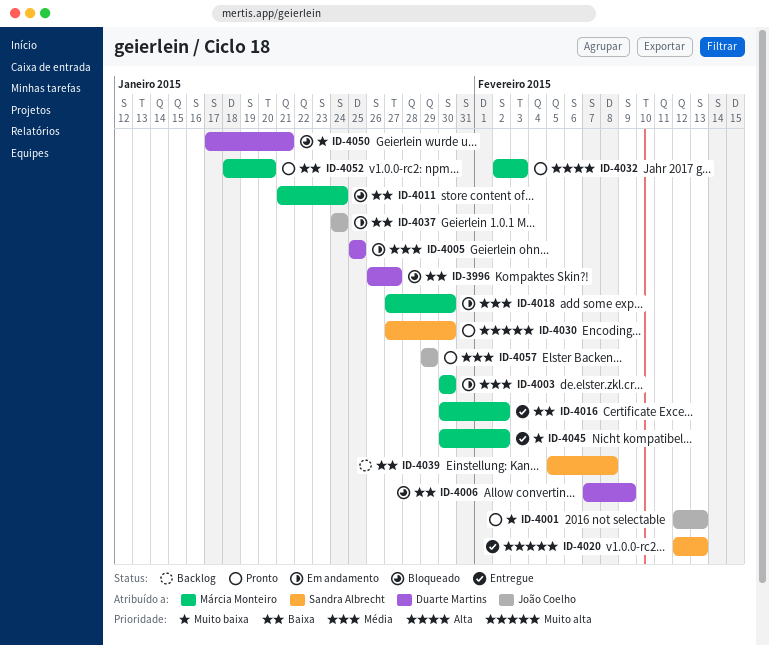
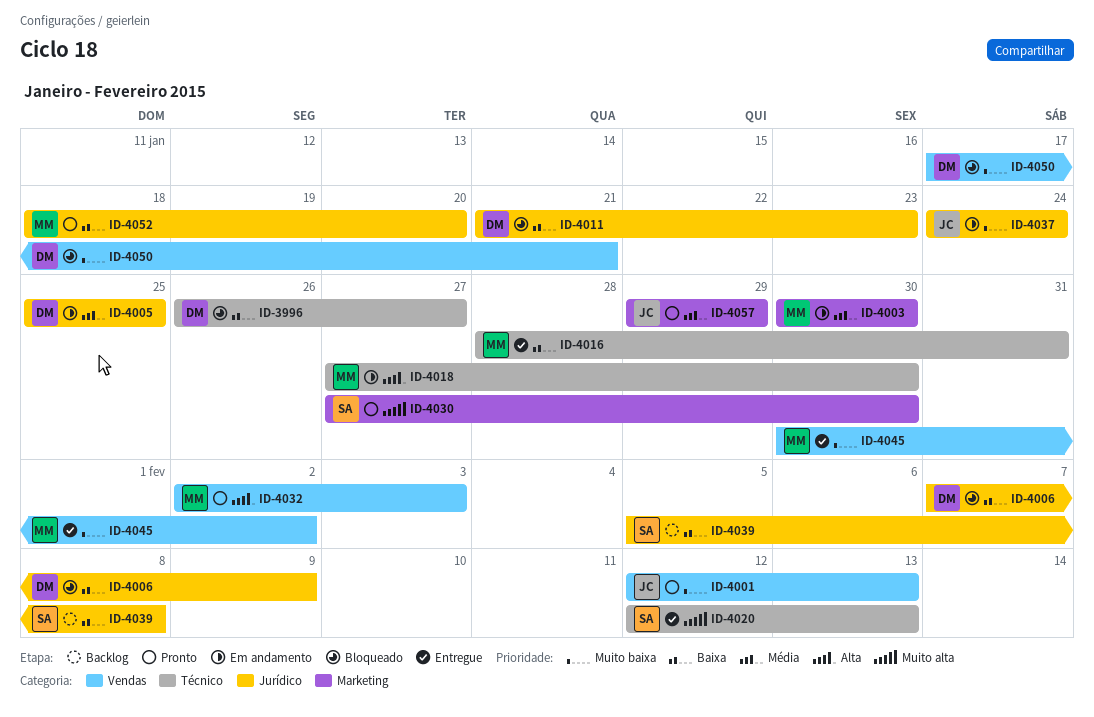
ID-4011, owner: Márcia Monteiro -> Duarte Martins
ID-4011, due: Jan 24 -> Jan 23
ID-4016, start: Jan 30 -> Jan 28
ID-4016, due: Feb 2 -> Jan 31
ID-4018, priority: Média -> Alta
ID-4037, priority: Baixa -> Muito baixa

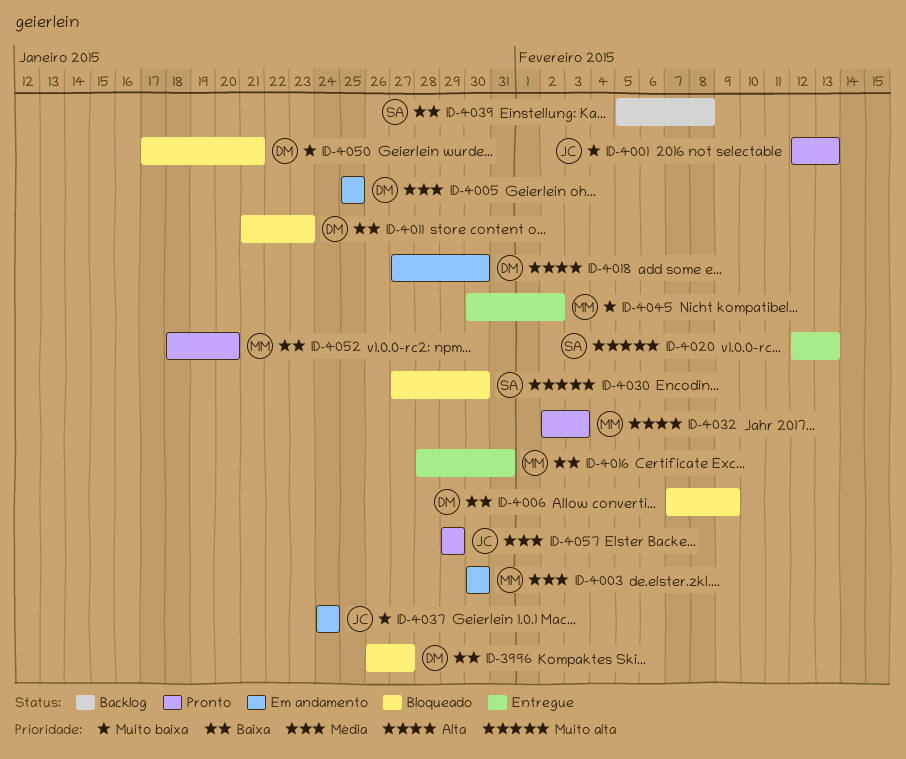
ID-4018, owner: MM -> DM
ID-4030, status: Pronto -> Bloqueado

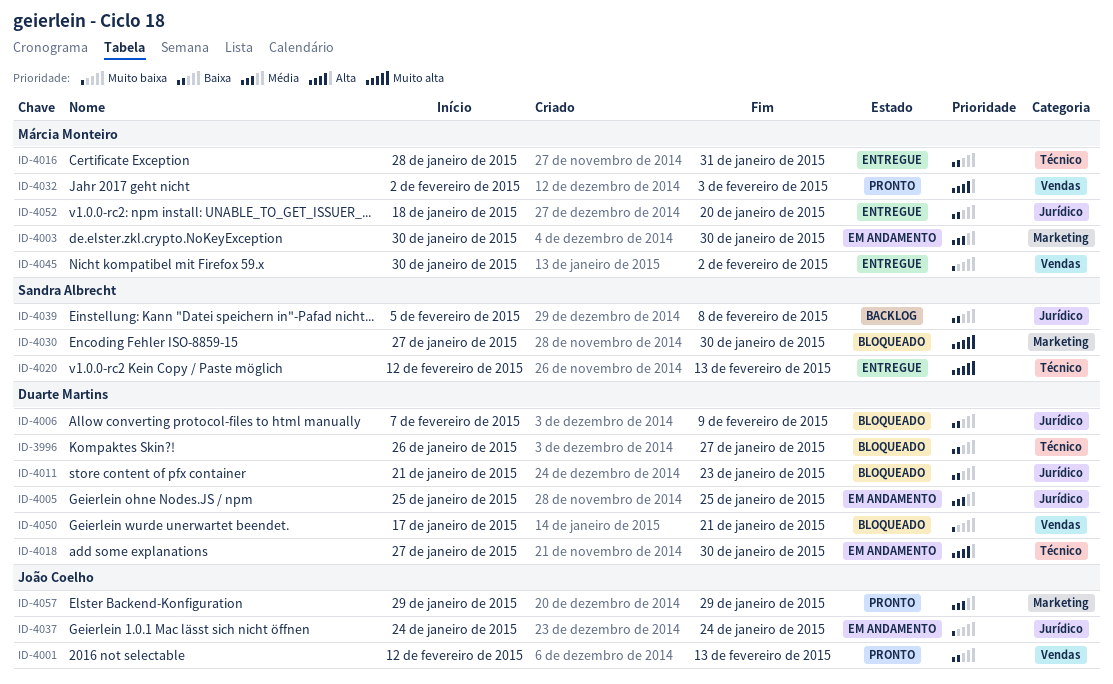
ID-4001, priority: Muito baixa -> Baixa
ID-4052, status: Pronto -> Entregue

